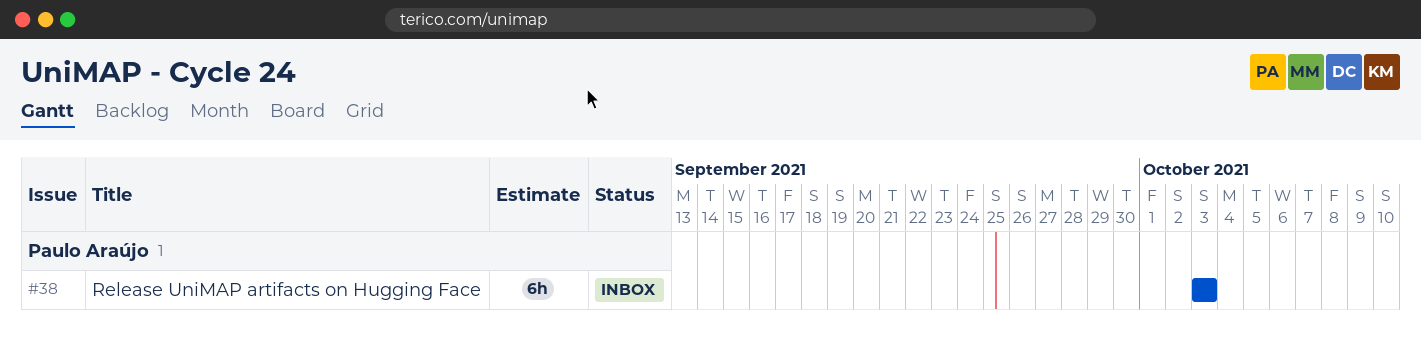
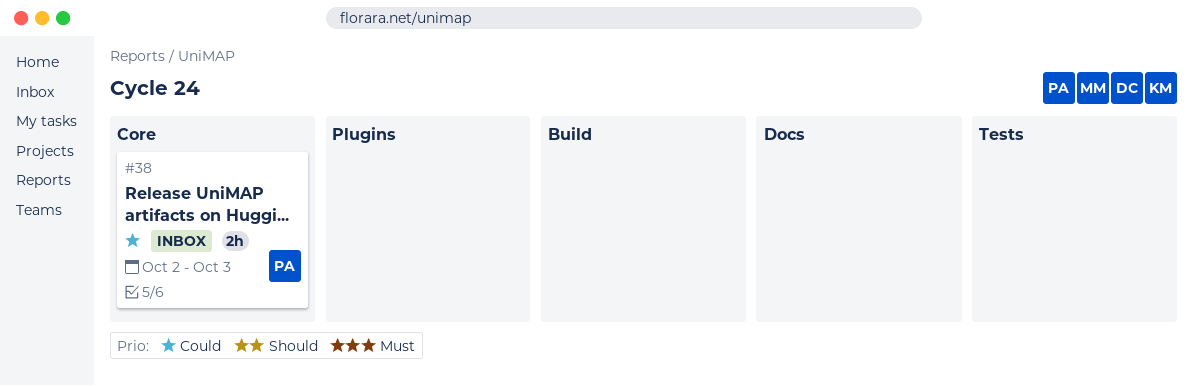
#38, estimate: 6h -> 2h
#38, start: Oct 3 -> Oct 2

